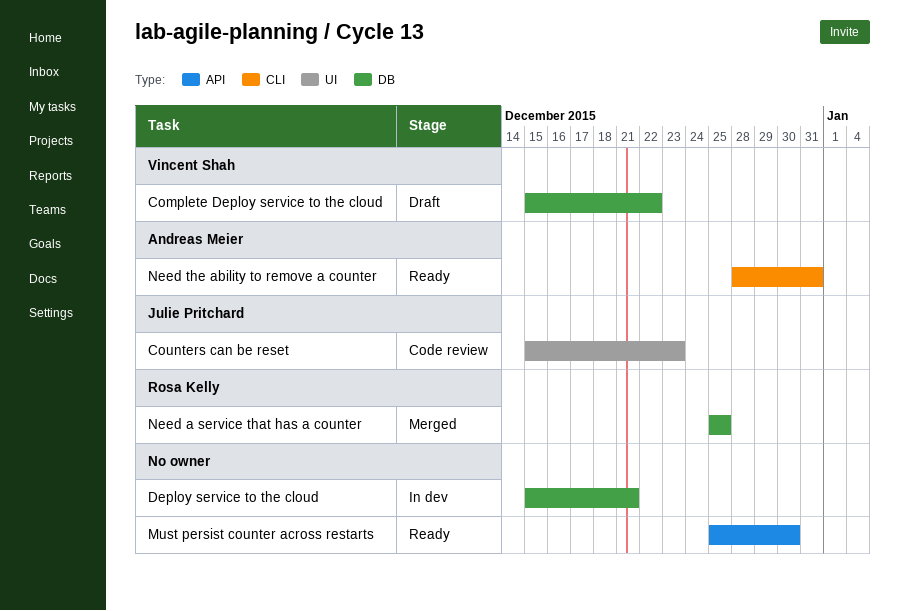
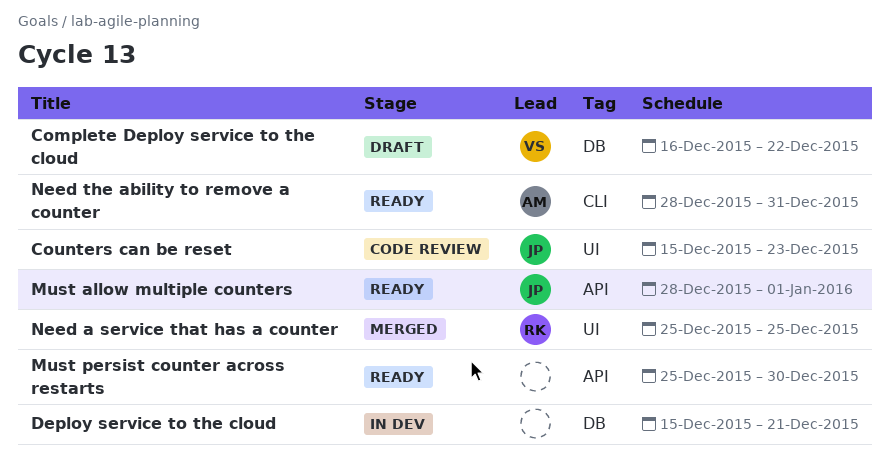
Complete Deploy service to the cloud, start: Dec 15 -> Dec 16
Must allow multiple counters: none -> present
Need a service that has a counter, label: DB -> UI

